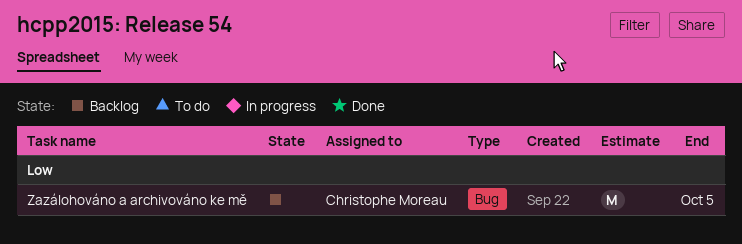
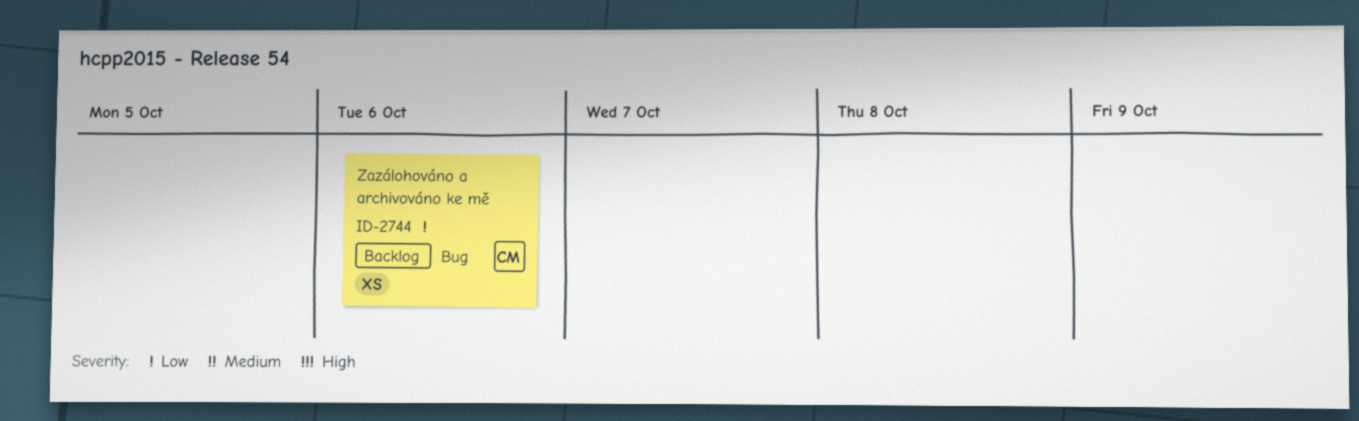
Zazálohováno a archivováno ke mě, estimate: M -> XS
Zazálohováno a archivováno ke mě, due: Oct 5 -> Oct 6

